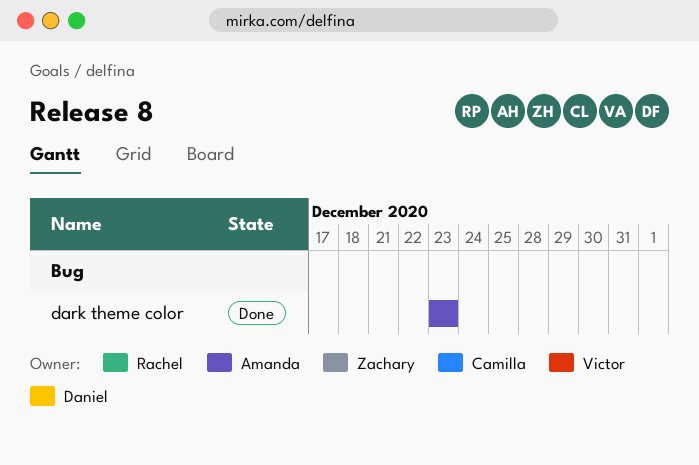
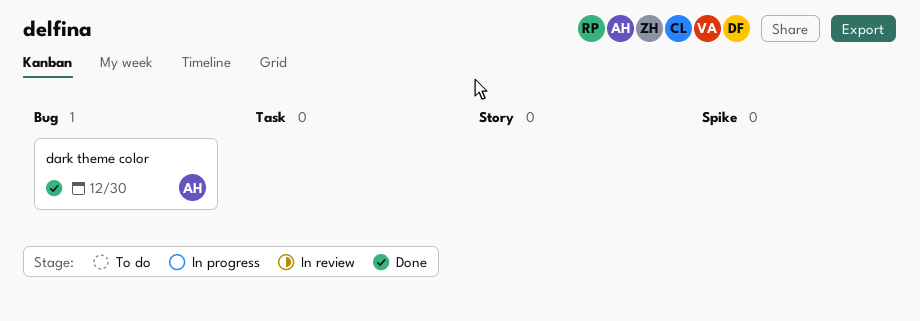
dark theme color, due: Dec 23 -> Dec 30

